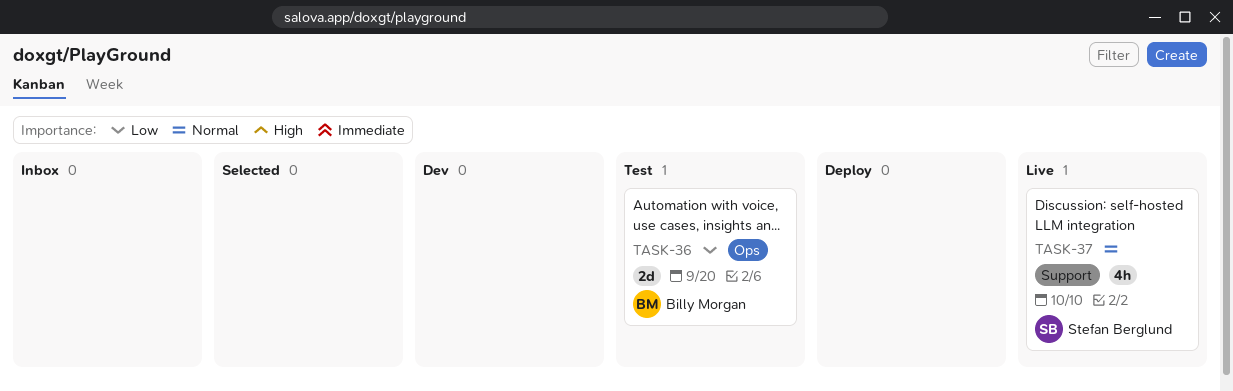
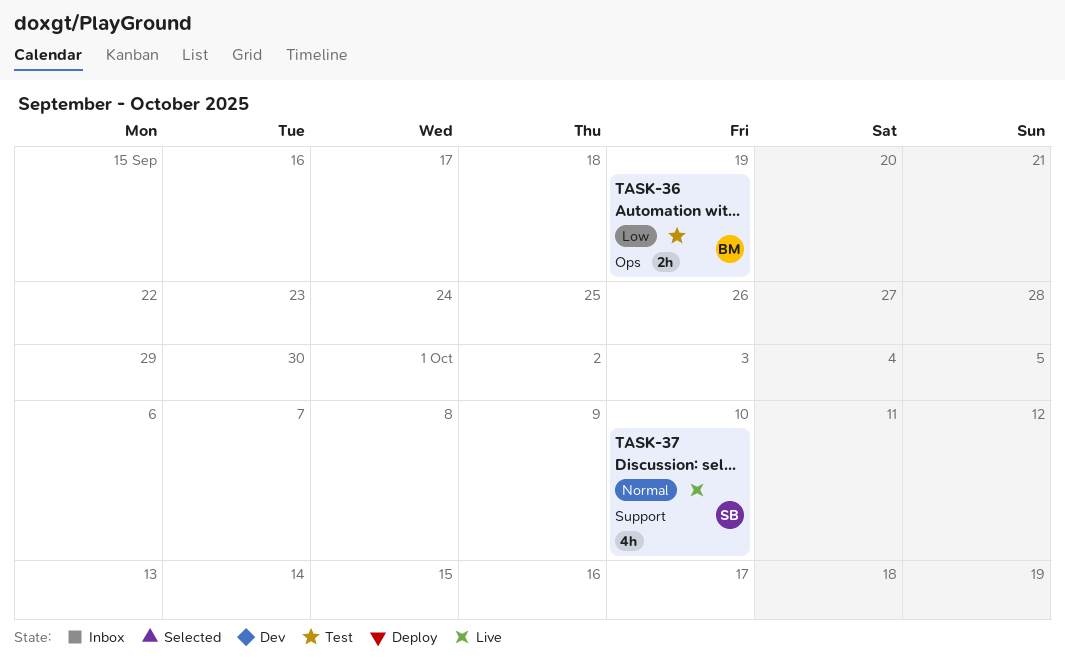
TASK-36, estimate: 2d -> 2h
TASK-36, due: Sep 20 -> Sep 19

